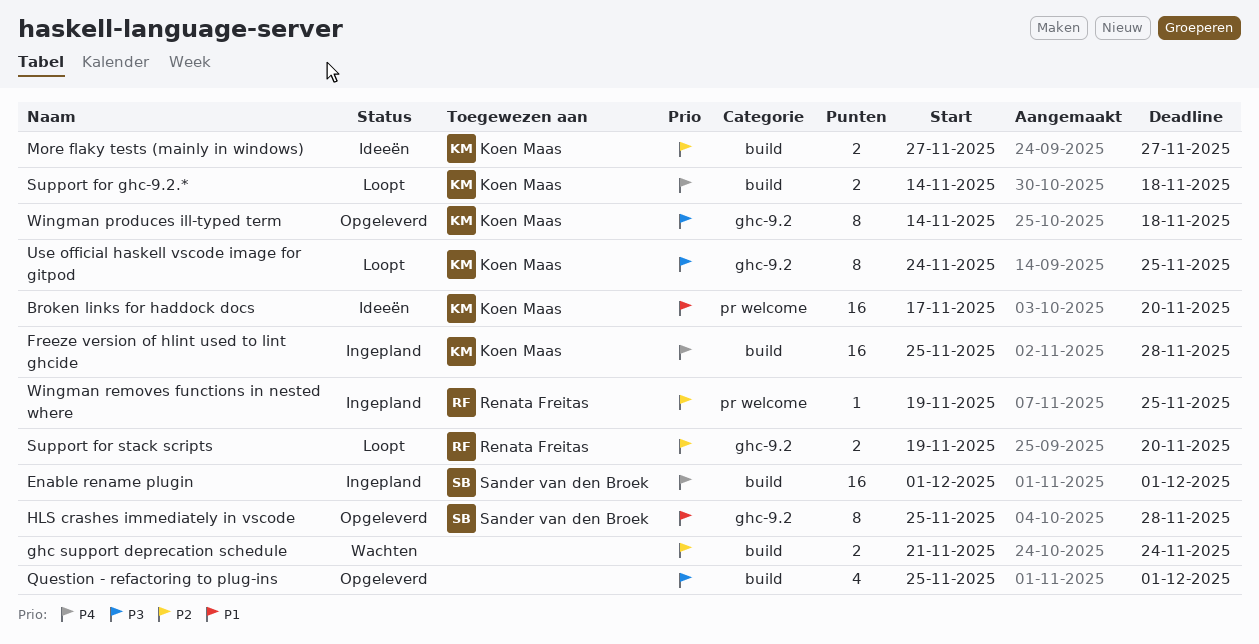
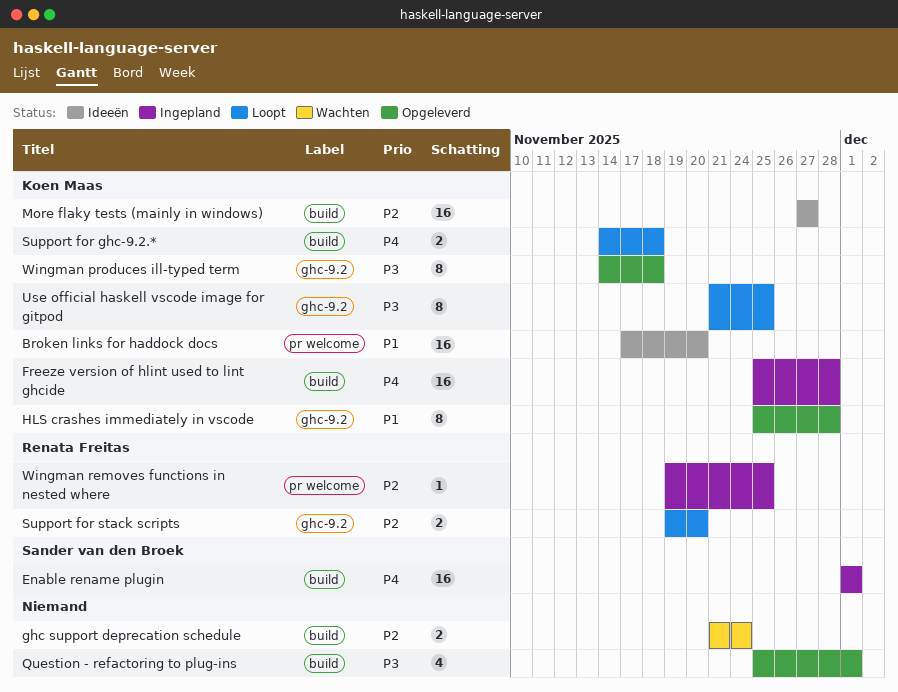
HLS crashes immediately in vscode, owner: Sander van den Broek -> Koen Maas
More flaky tests (mainly in windows), estimate: 2 -> 16
Use official haskell vscode image for gitpod, start: Nov 24 -> Nov 21

